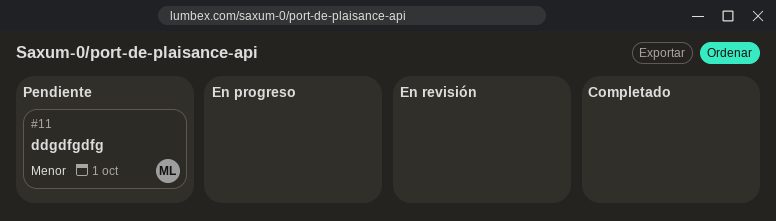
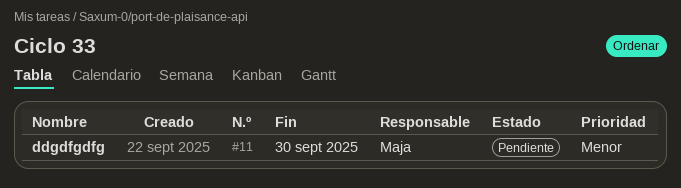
#11, due: Oct 1 -> Sep 30

